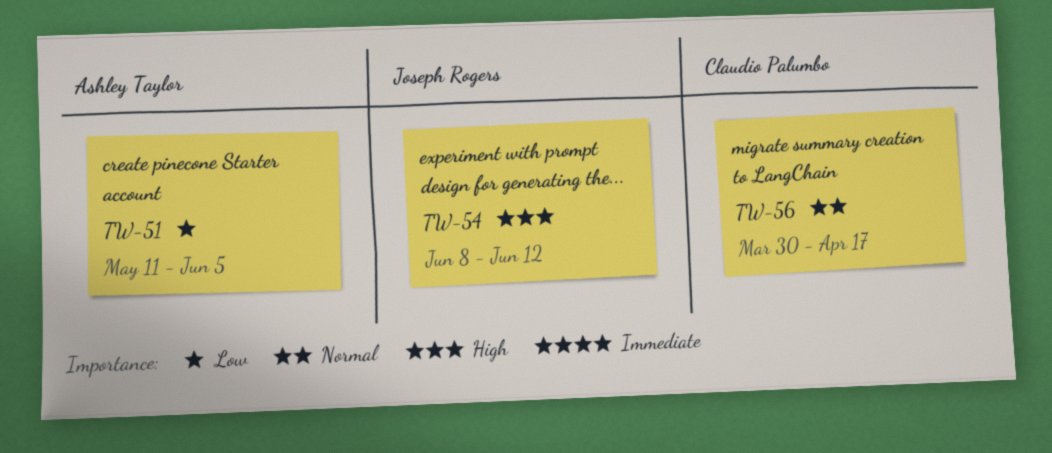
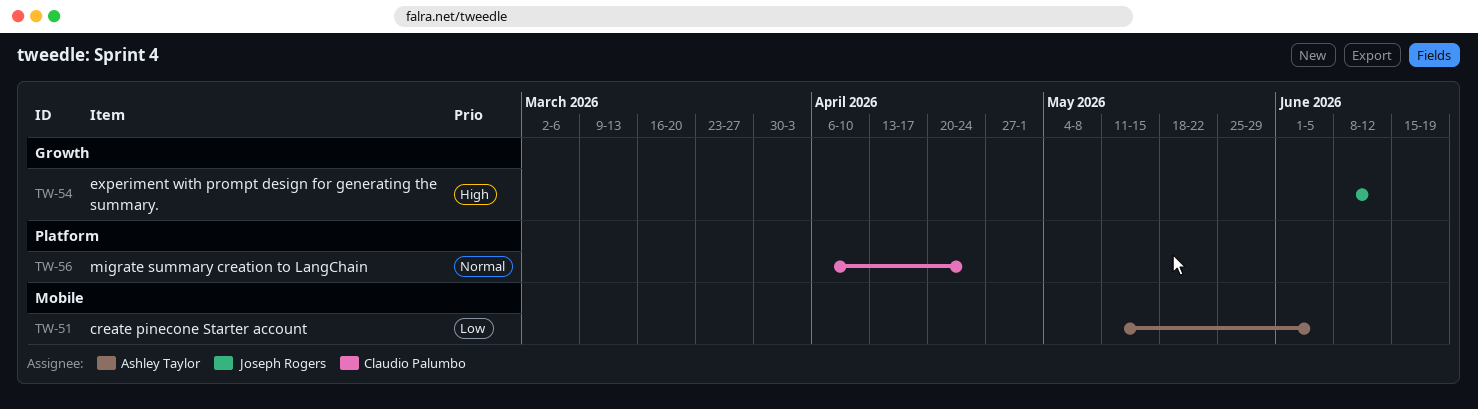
TW-56, start: Mar 30 -> Apr 6
TW-56, due: Apr 17 -> Apr 24

